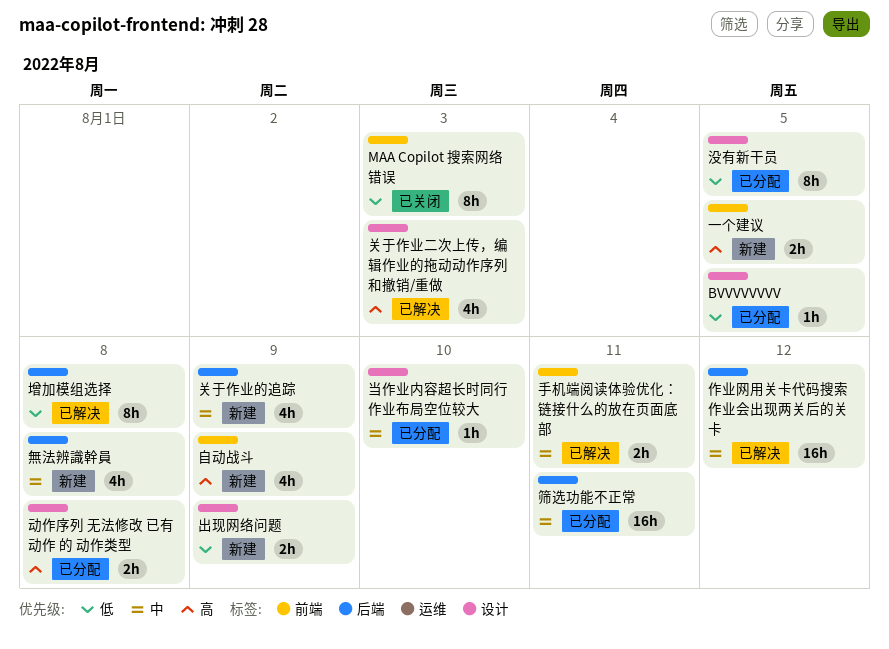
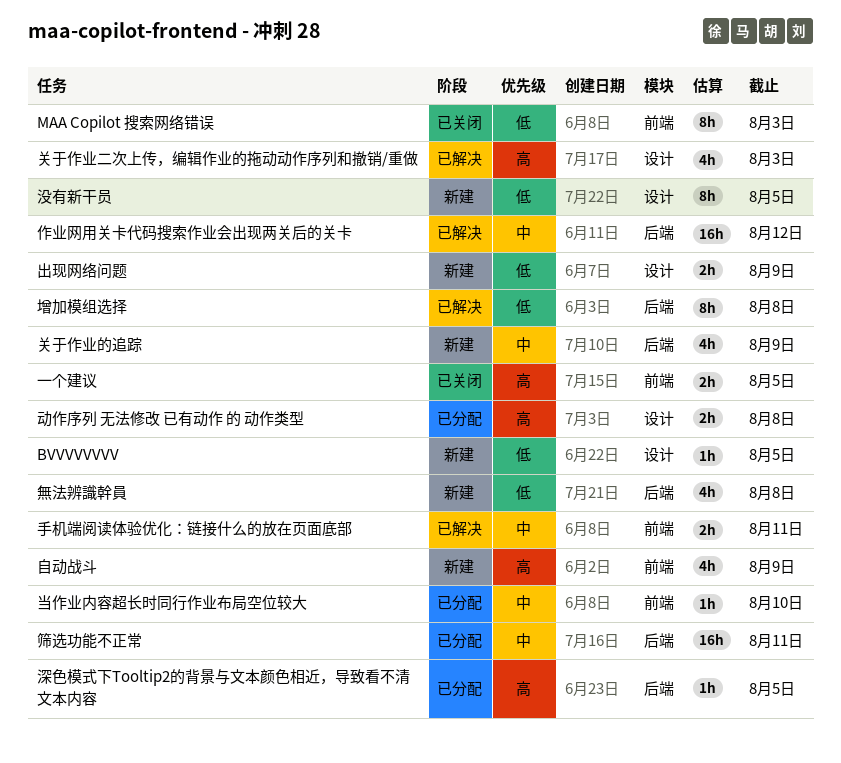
BVVVVVVVV, status: 已分配 -> 新建
一个建议, status: 新建 -> 已关闭
当作业内容超长时同行作业布局空位较大, label: 设计 -> 前端
没有新干员, status: 已分配 -> 新建
深色模式下Tooltip2的背景与文本颜色相近，导致看不清文本内容: none -> present
無法辨識幹員, priority: 中 -> 低

